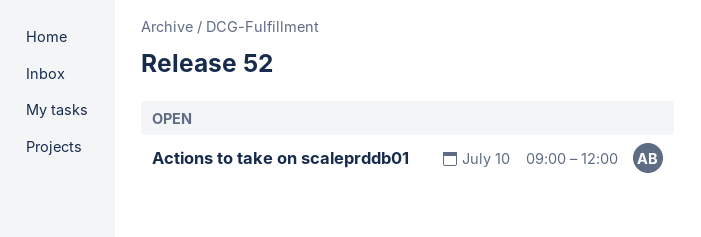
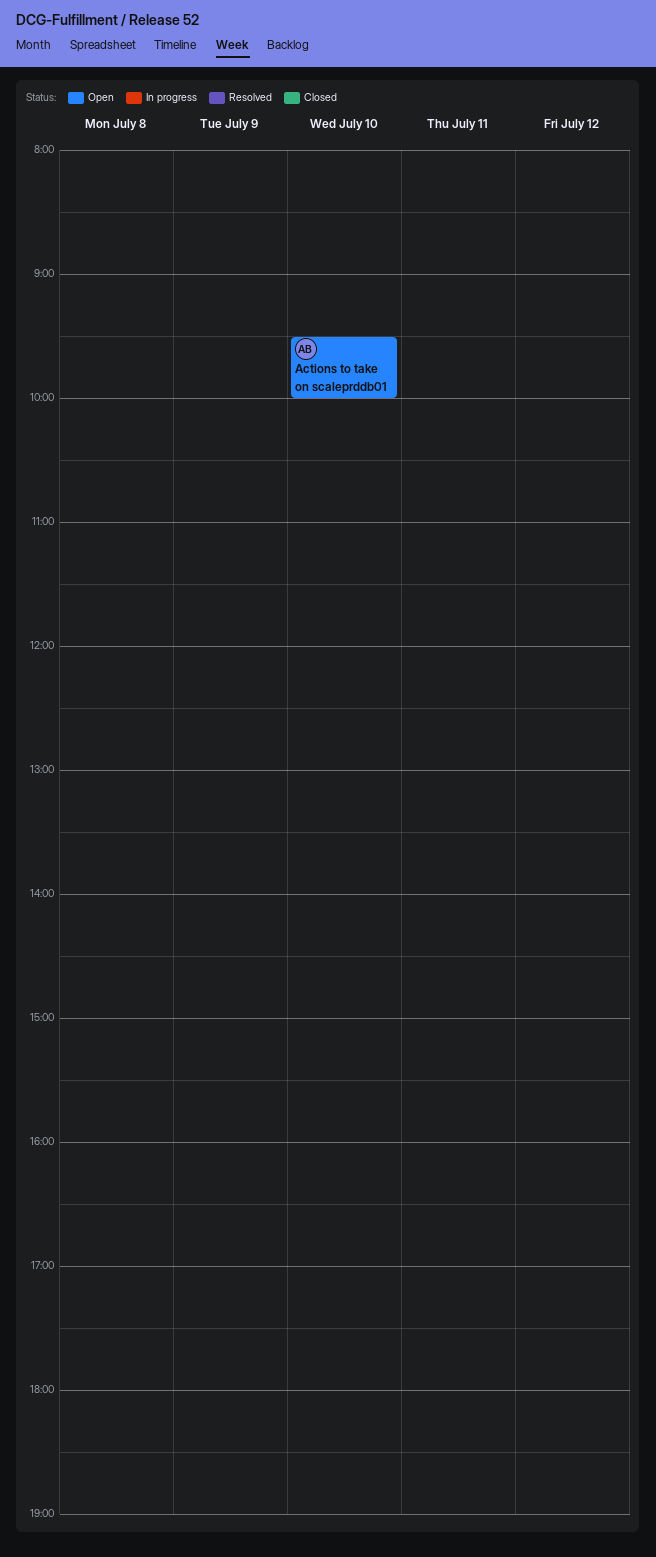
Actions to take on scaleprddb01, begins: 09:00 -> 09:30
Actions to take on scaleprddb01, ends: 12:00 -> 10:00

